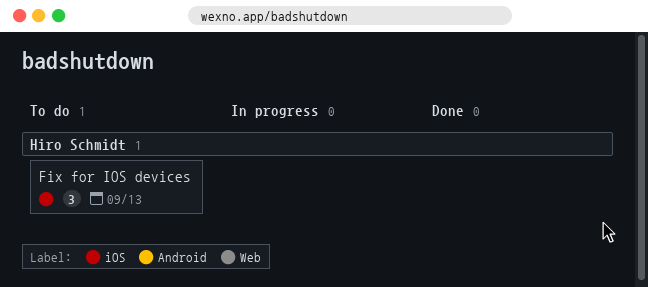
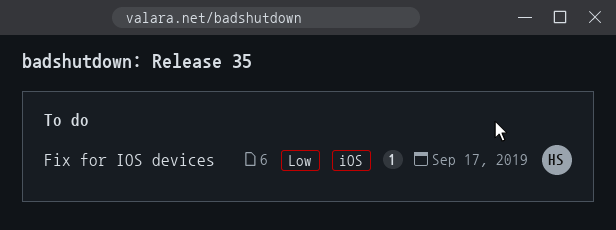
Fix for IOS devices, estimate: 3 -> 1
Fix for IOS devices, due: Sep 13 -> Sep 17

